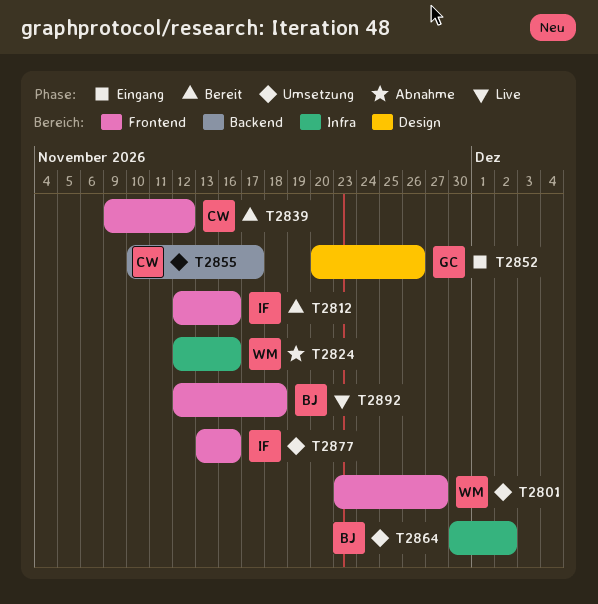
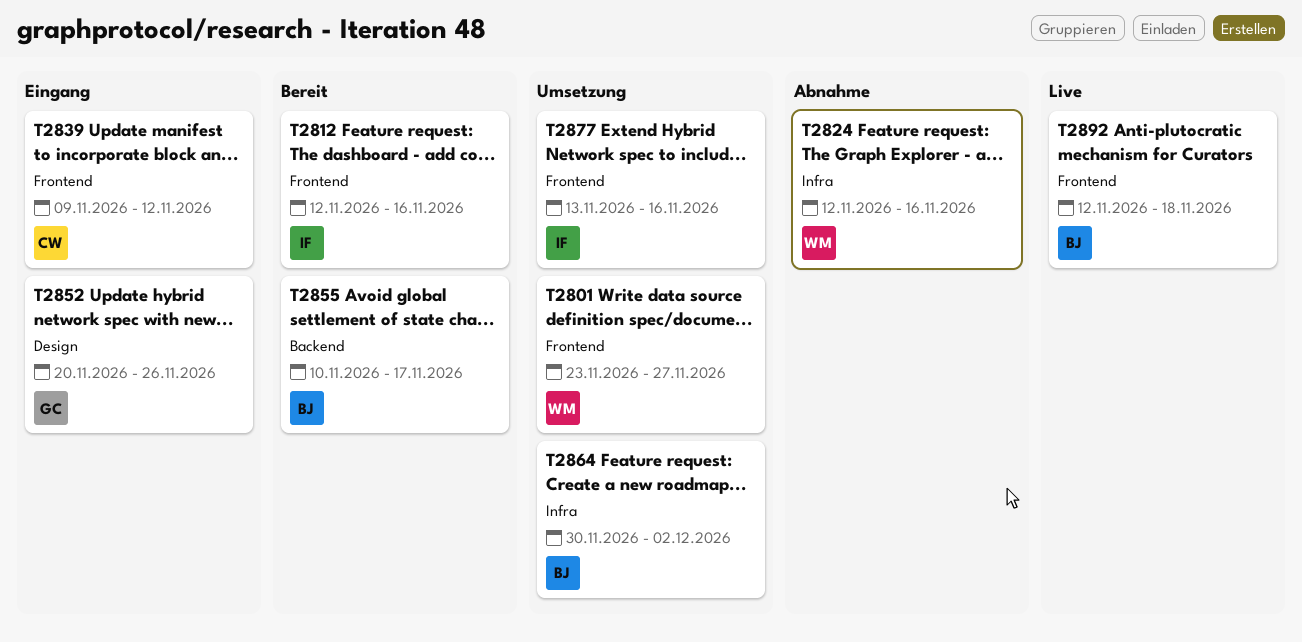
T2839, status: Bereit -> Eingang
T2855, status: Umsetzung -> Bereit
T2855, owner: CW -> BJ

